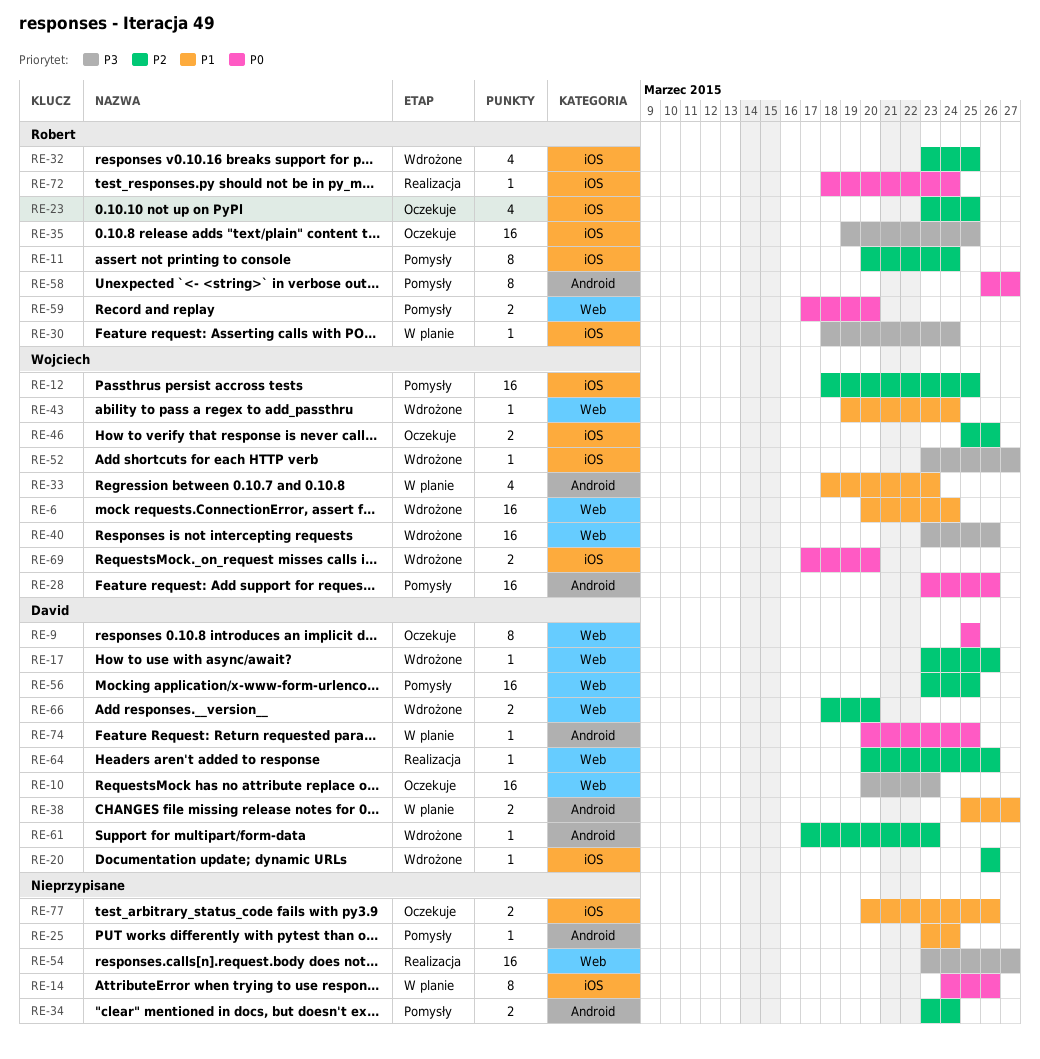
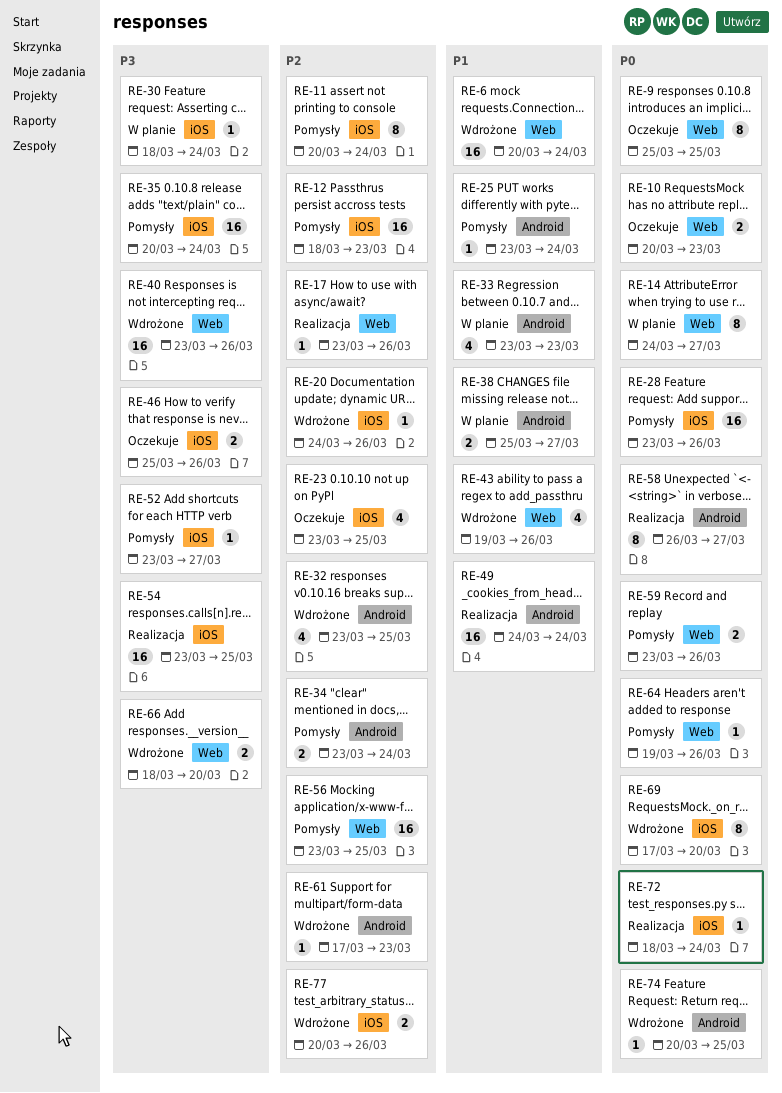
RE-10, priority: P3 -> P0
RE-10, estimate: 16 -> 2
RE-12, due: Mar 25 -> Mar 23
RE-14, label: iOS -> Web
RE-14, due: Mar 26 -> Mar 27
RE-17, status: Wdrożone -> Realizacja
RE-20, start: Mar 26 -> Mar 24
RE-28, label: Android -> iOS
RE-32, label: iOS -> Android
RE-33, start: Mar 18 -> Mar 23
RE-35, status: Oczekuje -> Pomysły
RE-35, start: Mar 19 -> Mar 20
RE-35, due: Mar 25 -> Mar 24
RE-43, estimate: 1 -> 4
RE-43, due: Mar 24 -> Mar 26
RE-46, priority: P2 -> P3
RE-49: none -> present
RE-52, status: Wdrożone -> Pomysły
RE-54, label: Web -> iOS
RE-54, due: Mar 27 -> Mar 25
RE-58, status: Pomysły -> Realizacja
RE-59, start: Mar 17 -> Mar 23
RE-59, due: Mar 20 -> Mar 26
RE-64, status: Realizacja -> Pomysły
RE-64, priority: P2 -> P0
RE-64, start: Mar 20 -> Mar 19
RE-66, priority: P2 -> P3
RE-69, estimate: 2 -> 8
RE-74, status: W planie -> Wdrożone
RE-77, status: Oczekuje -> Wdrożone
RE-77, priority: P1 -> P2

